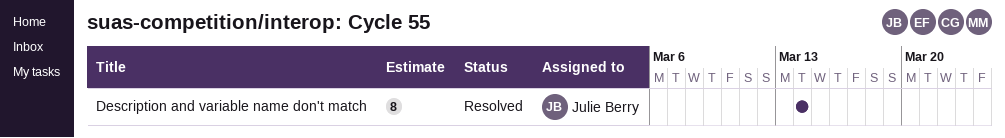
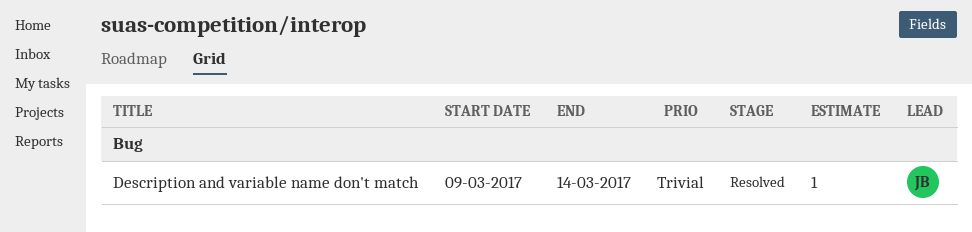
Description and variable name don't match, estimate: 8 -> 1
Description and variable name don't match, start: Mar 14 -> Mar 9

